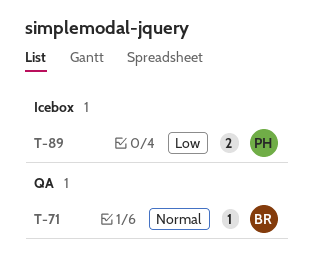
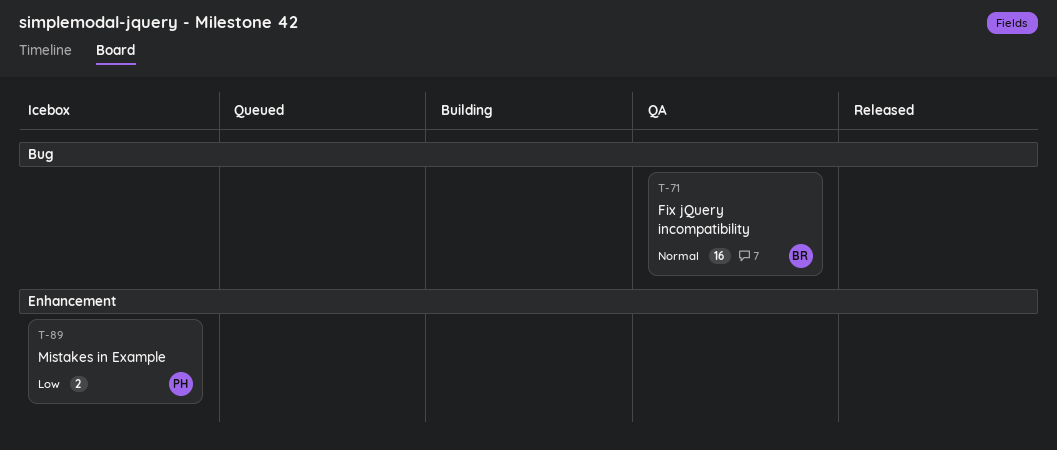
T-71, estimate: 1 -> 16

